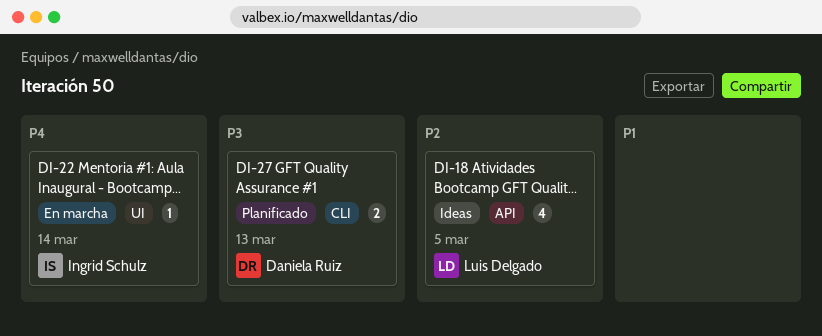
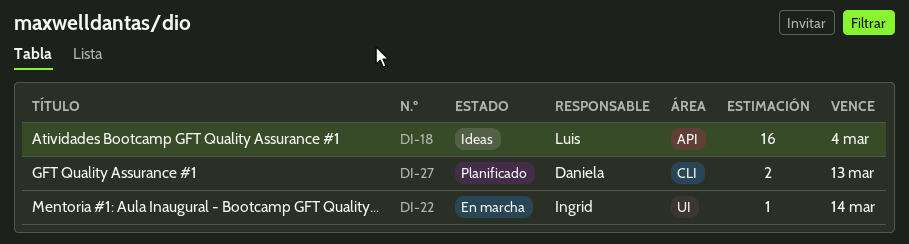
DI-18, estimate: 4 -> 16
DI-18, due: Mar 5 -> Mar 4

